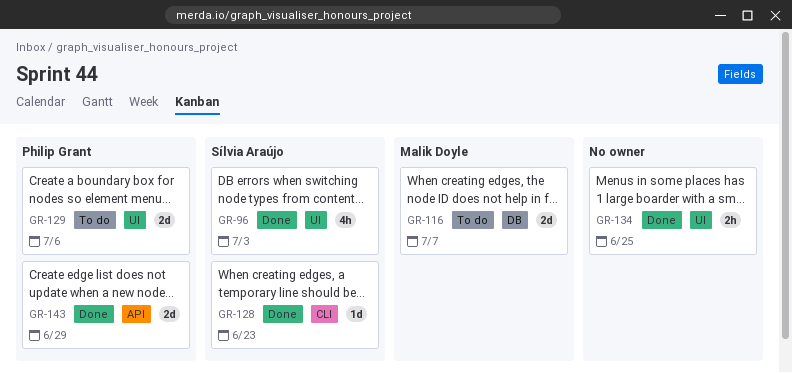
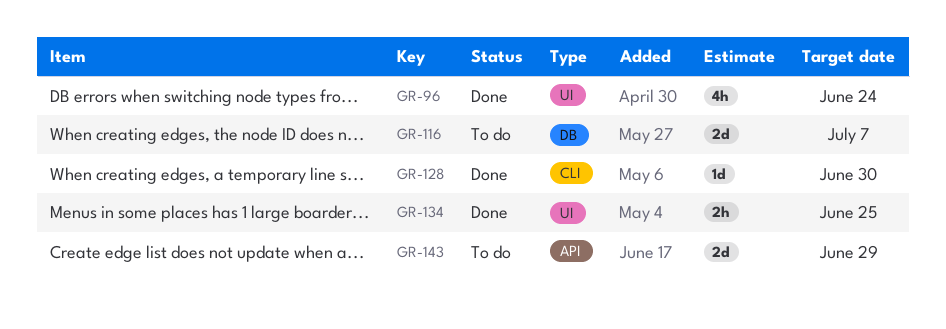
GR-96, due: Jul 3 -> Jun 24
GR-128, due: Jun 23 -> Jun 30
GR-129: present -> none
GR-143, status: Done -> To do

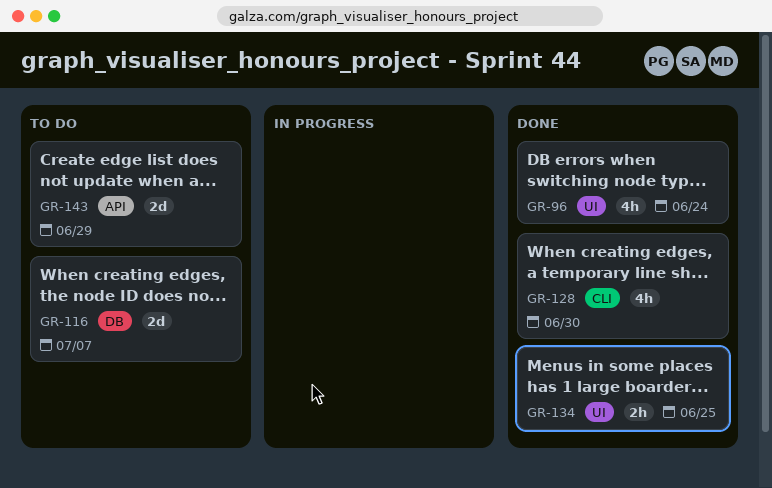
GR-128, estimate: 1d -> 4h

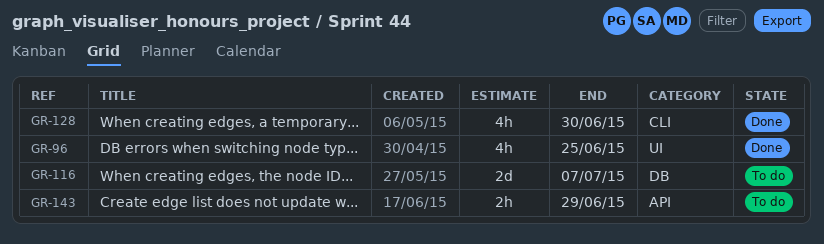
GR-96, due: Jun 24 -> Jun 25
GR-134: present -> none
GR-143, estimate: 2d -> 2h

